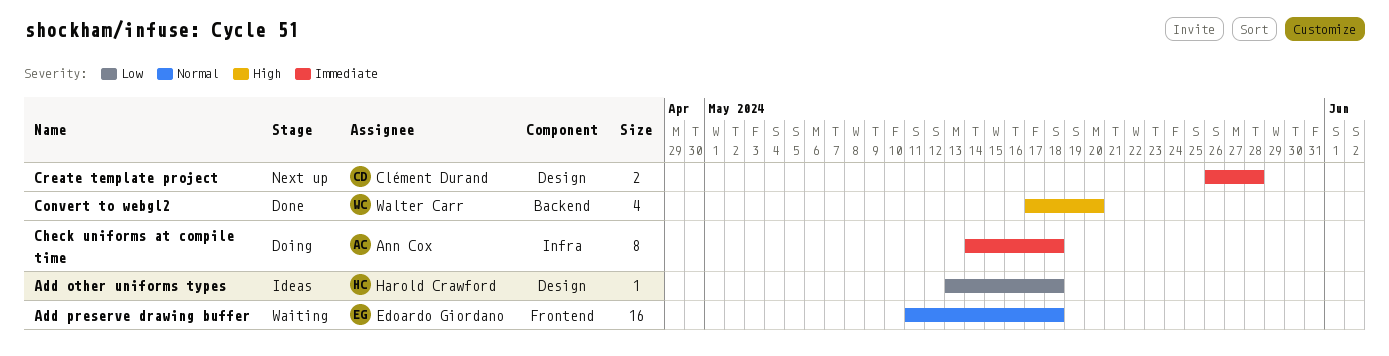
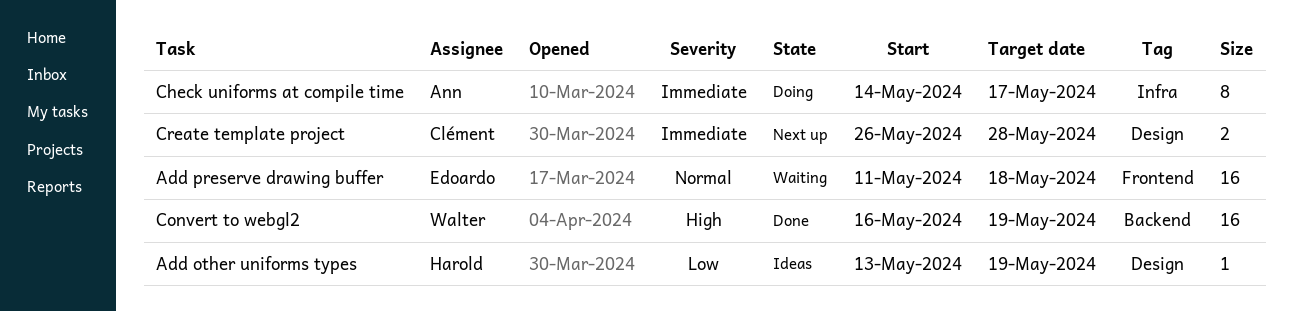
Add other uniforms types, due: May 18 -> May 19
Check uniforms at compile time, due: May 18 -> May 17
Convert to webgl2, estimate: 4 -> 16
Convert to webgl2, start: May 17 -> May 16
Convert to webgl2, due: May 20 -> May 19

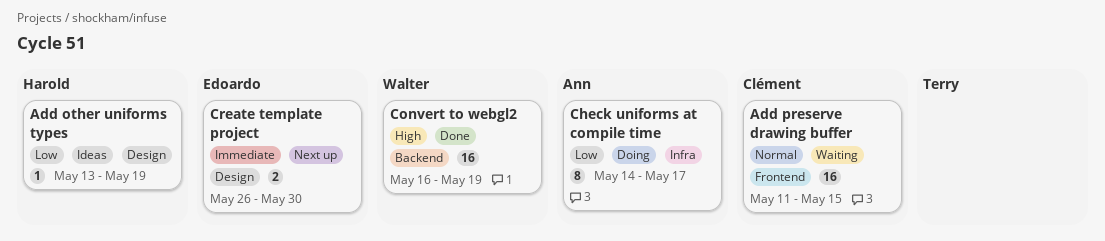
Add preserve drawing buffer, owner: Edoardo -> Clément
Add preserve drawing buffer, due: May 18 -> May 15
Check uniforms at compile time, priority: Immediate -> Low
Create template project, owner: Clément -> Edoardo
Create template project, due: May 28 -> May 30

